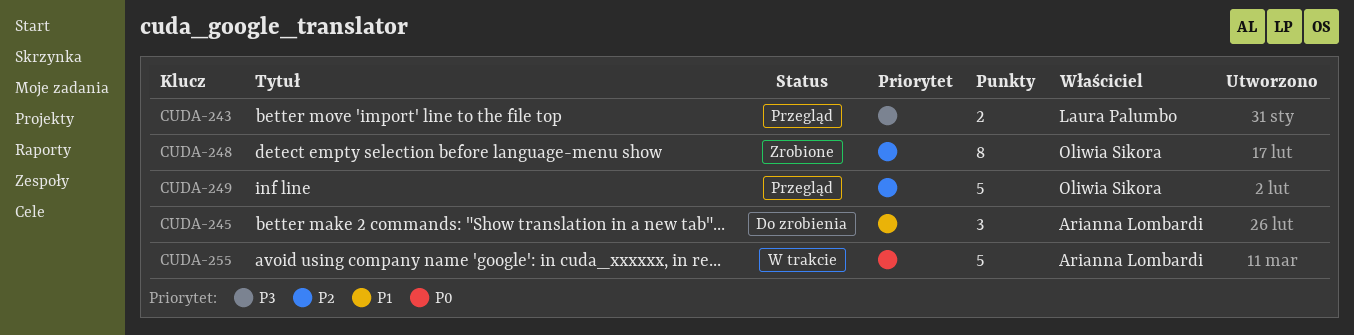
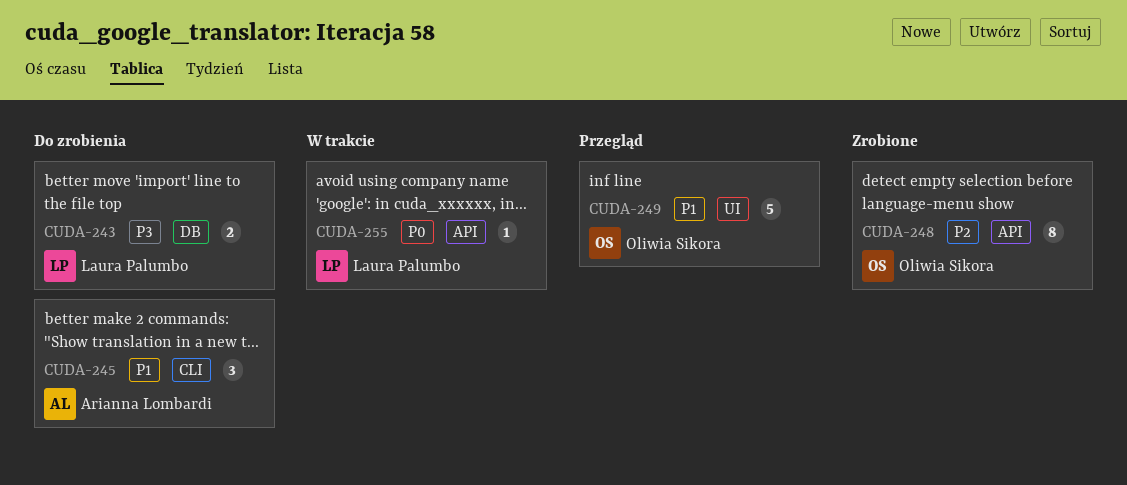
CUDA-243, status: Przegląd -> Do zrobienia
CUDA-249, priority: P2 -> P1
CUDA-255, owner: Arianna Lombardi -> Laura Palumbo
CUDA-255, estimate: 5 -> 1

